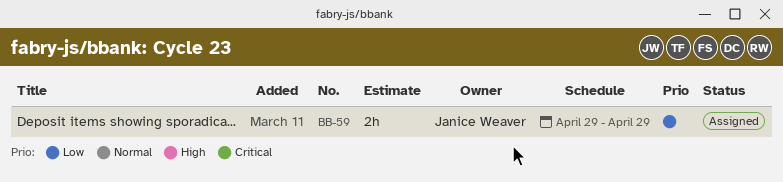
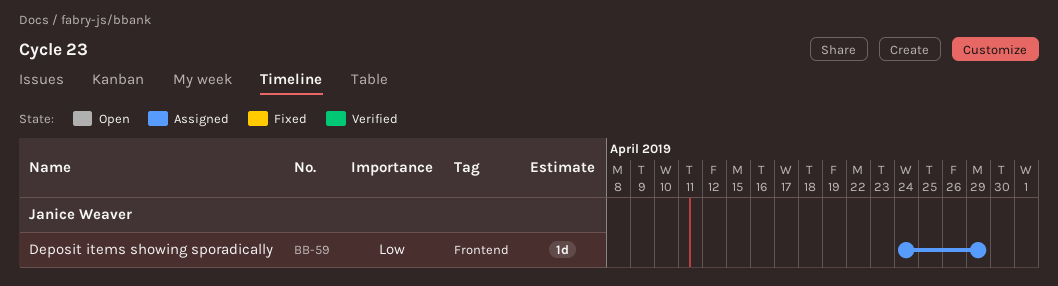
BB-59, estimate: 2h -> 1d
BB-59, start: Apr 29 -> Apr 24

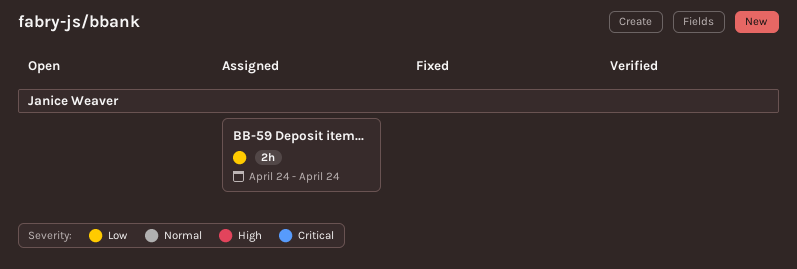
BB-59, estimate: 1d -> 2h
BB-59, due: Apr 29 -> Apr 24

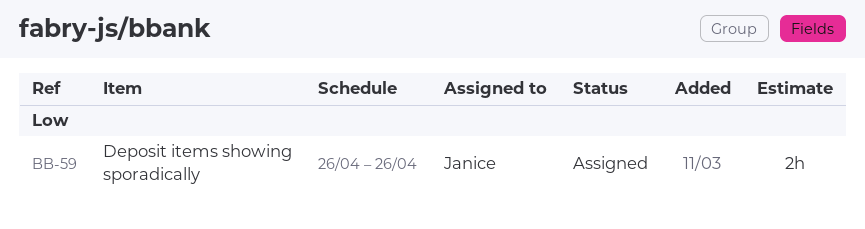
BB-59, start: Apr 24 -> Apr 26
BB-59, due: Apr 24 -> Apr 26

